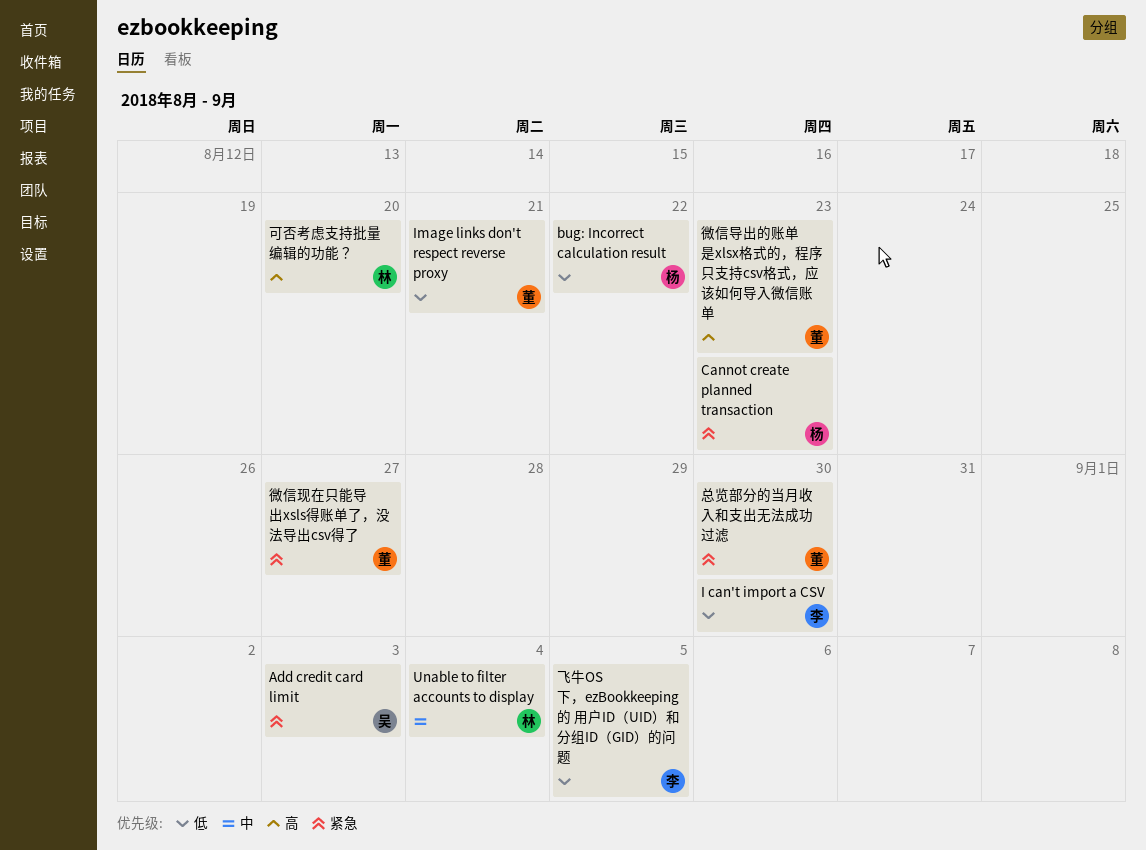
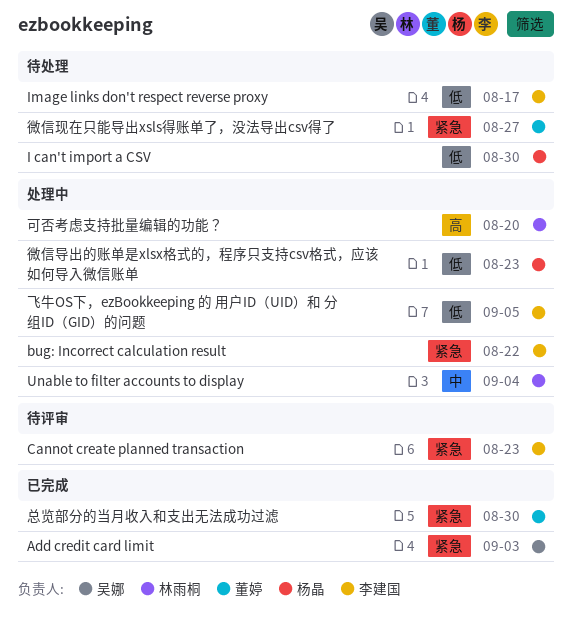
bug: Incorrect calculation result, owner: 杨晶 -> 李建国
bug: Incorrect calculation result, priority: 低 -> 紧急
Cannot create planned transaction, owner: 杨晶 -> 李建国
I can't import a CSV, owner: 李建国 -> 杨晶
Image links don't respect reverse proxy, owner: 董婷 -> 李建国
Image links don't respect reverse proxy, due: Aug 21 -> Aug 17
微信导出的账单是xlsx格式的，程序只支持csv格式，应该如何导入微信账单, owner: 董婷 -> 杨晶
微信导出的账单是xlsx格式的，程序只支持csv格式，应该如何导入微信账单, priority: 高 -> 低

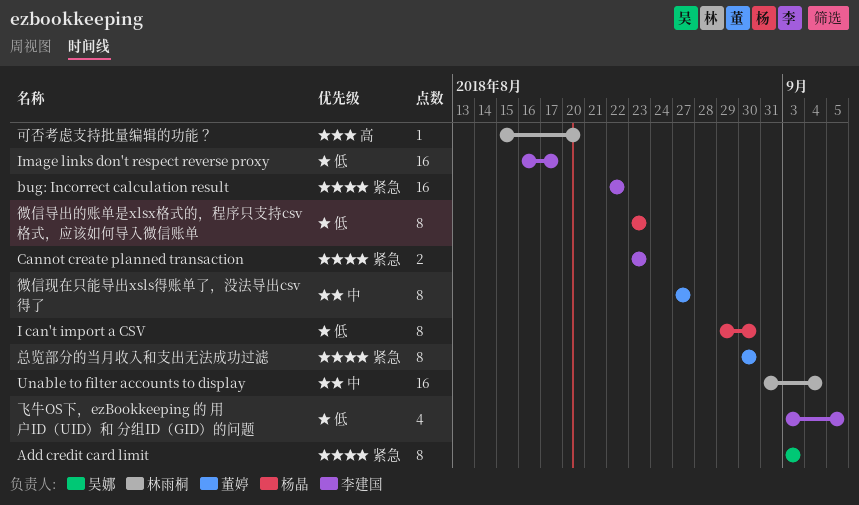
微信现在只能导出xsls得账单了，没法导出csv得了, priority: 紧急 -> 中

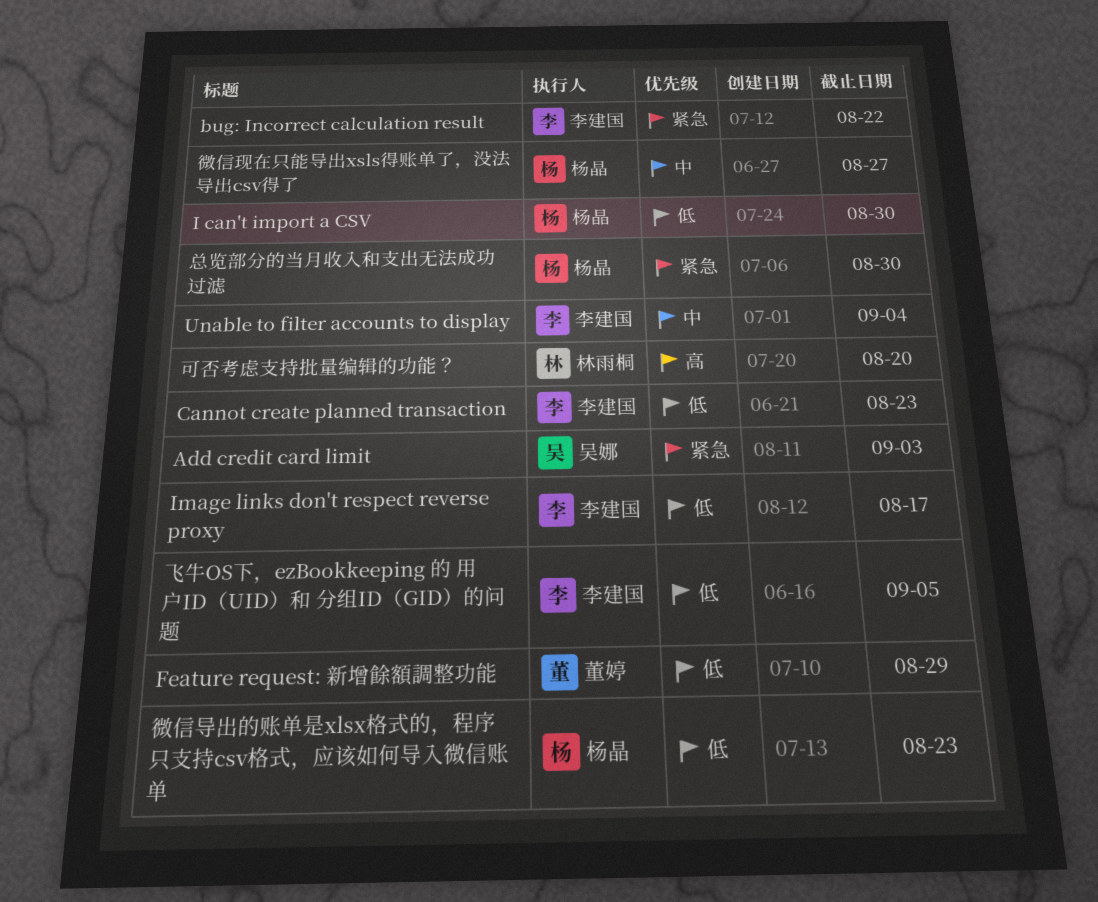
Cannot create planned transaction, priority: 紧急 -> 低
Feature request: 新增餘額調整功能: none -> present
Unable to filter accounts to display, owner: 林雨桐 -> 李建国
微信现在只能导出xsls得账单了，没法导出csv得了, owner: 董婷 -> 杨晶
总览部分的当月收入和支出无法成功过滤, owner: 董婷 -> 杨晶

